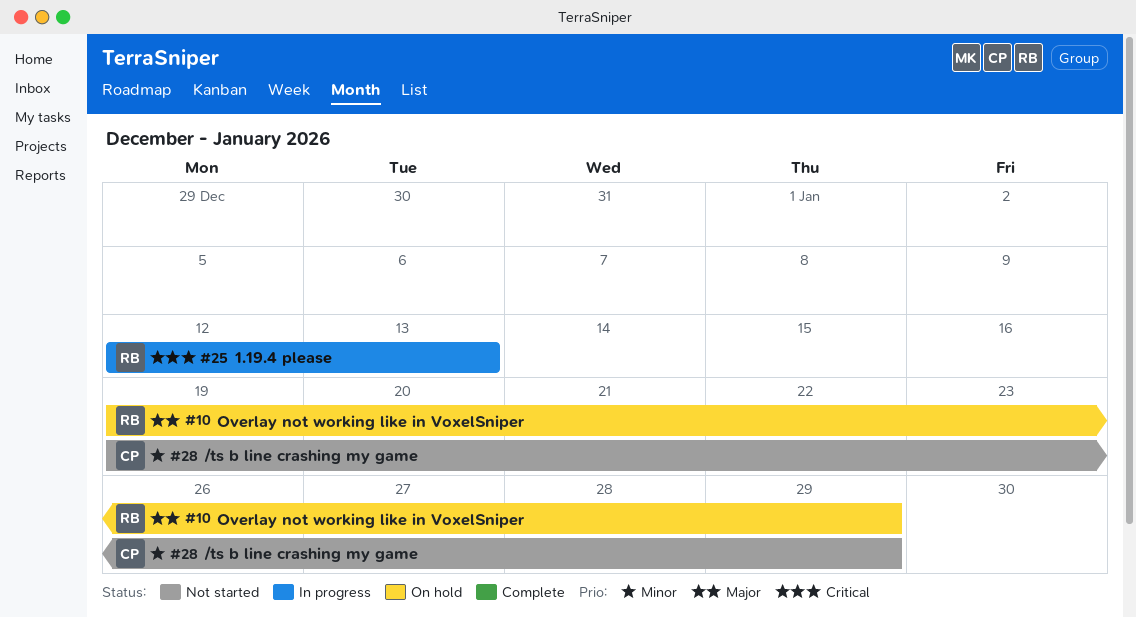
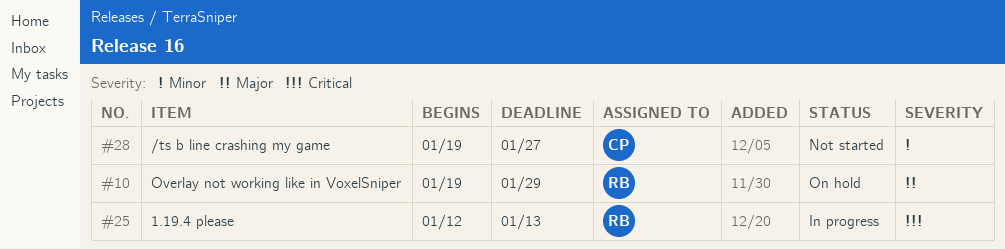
#28, due: Jan 29 -> Jan 27

